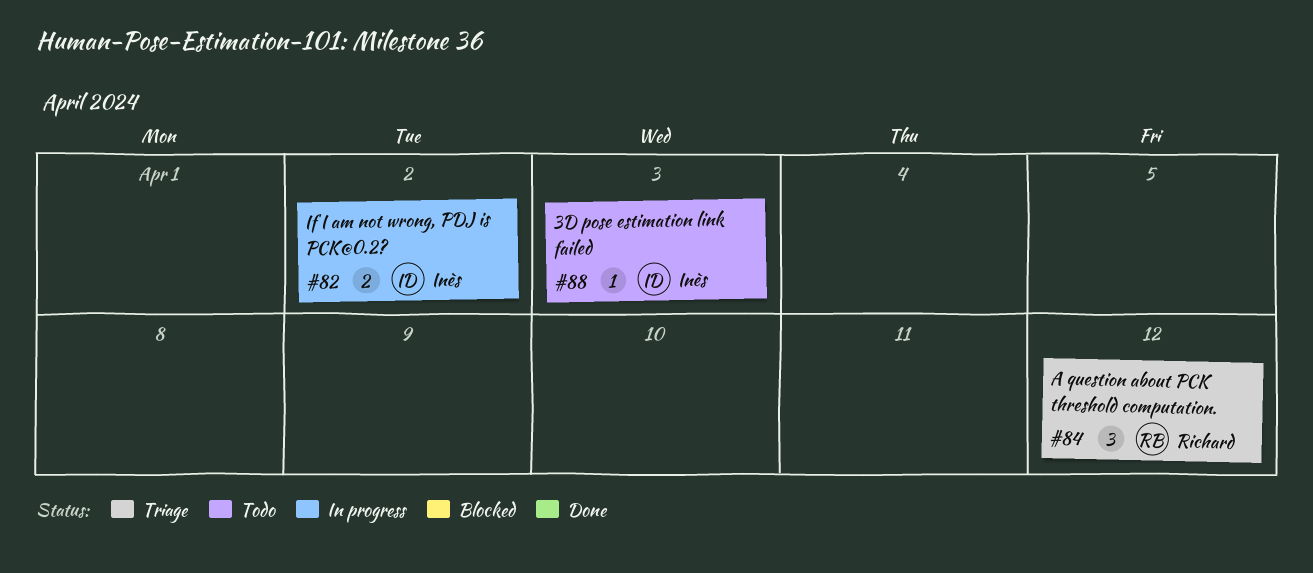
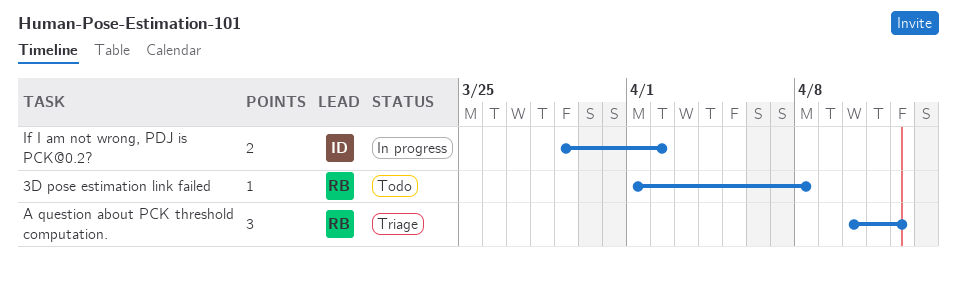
3D pose estimation link failed, owner: Inès -> Richard
3D pose estimation link failed, due: Apr 3 -> Apr 8

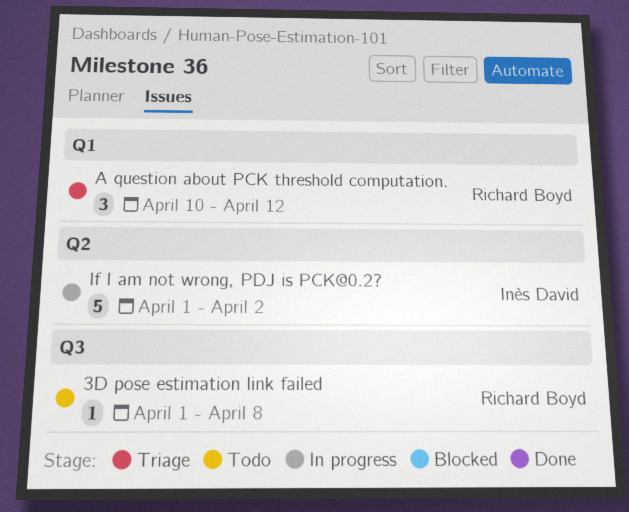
If I am not wrong, PDJ is PCK@0.2?, estimate: 2 -> 5
If I am not wrong, PDJ is PCK@0.2?, start: Mar 29 -> Apr 1

